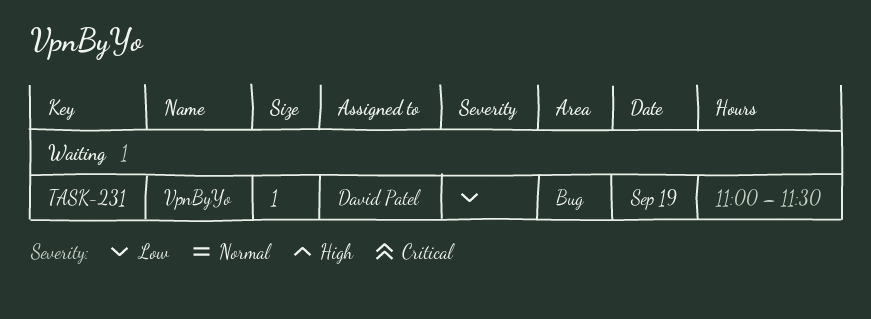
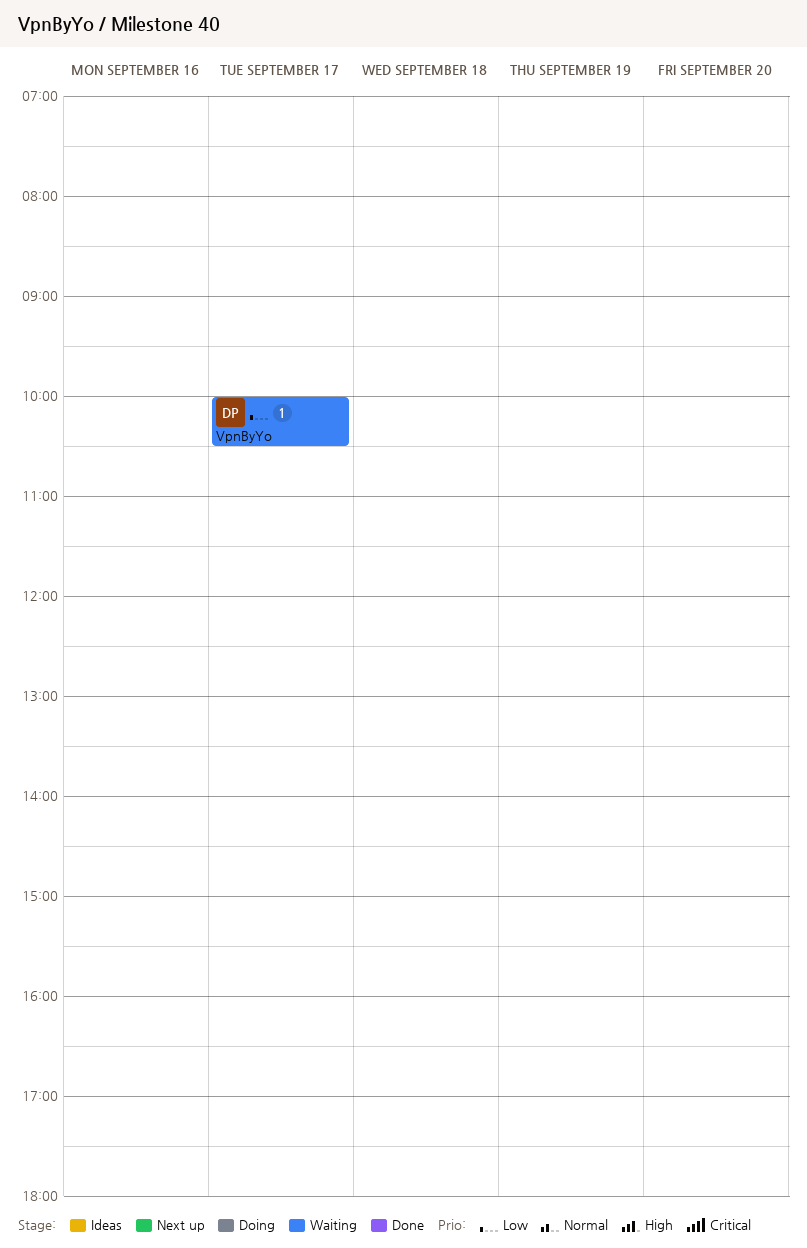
VpnByYo, day: Sep 19 -> Sep 17
VpnByYo, begins: 11:00 -> 10:00
VpnByYo, ends: 11:30 -> 10:30

